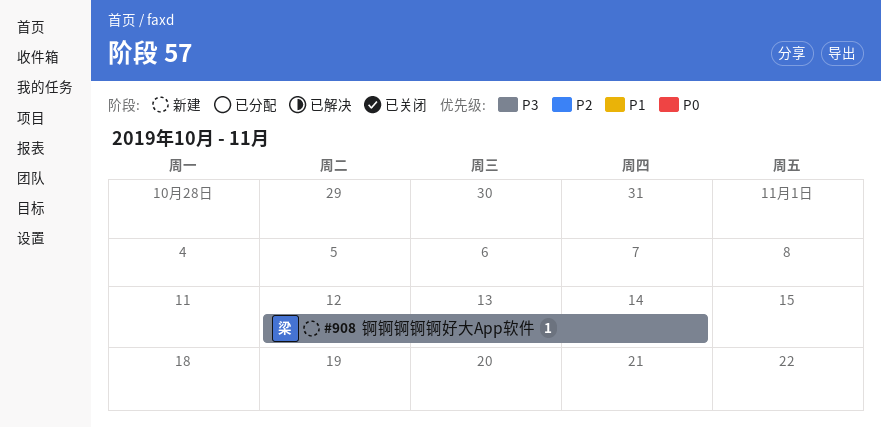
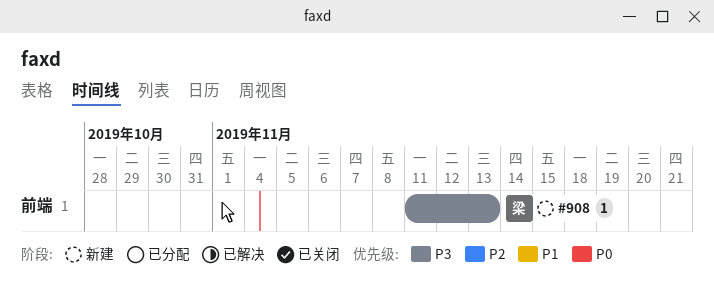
#908, start: Nov 12 -> Nov 11
#908, due: Nov 14 -> Nov 13

